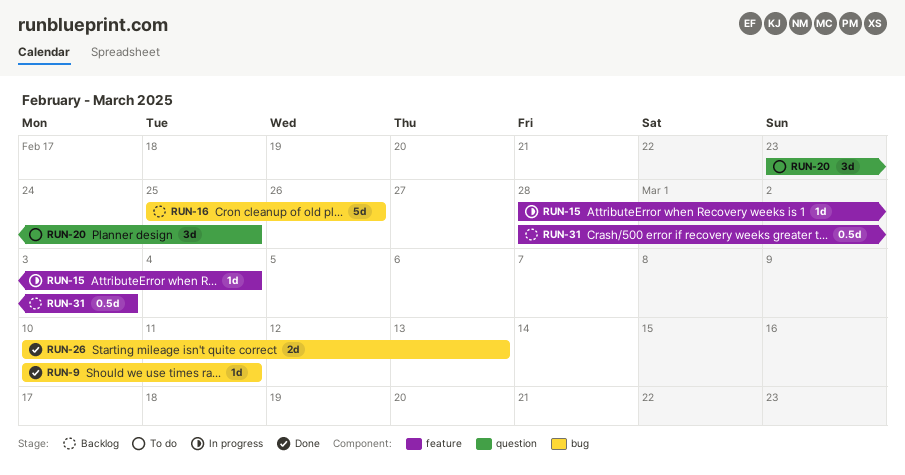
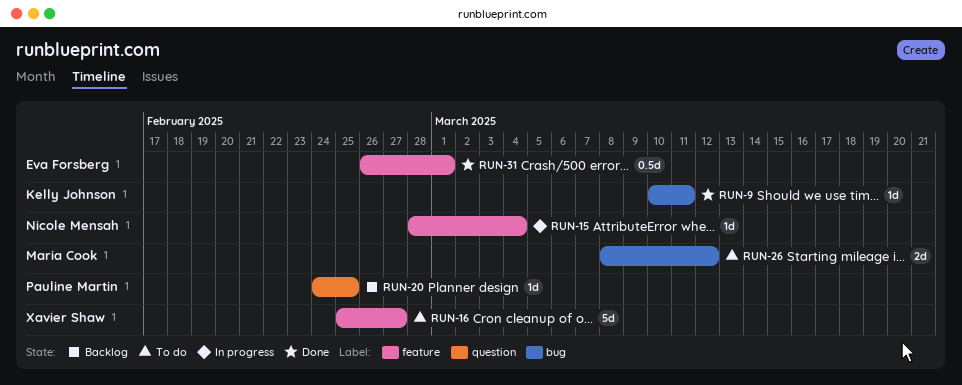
RUN-16, status: Backlog -> To do
RUN-16, label: bug -> feature
RUN-16, due: Feb 26 -> Feb 27
RUN-20, status: To do -> Backlog
RUN-20, estimate: 3d -> 1d
RUN-20, start: Feb 23 -> Feb 24
RUN-26, status: Done -> To do
RUN-26, start: Mar 10 -> Mar 8
RUN-26, due: Mar 13 -> Mar 12
RUN-31, status: Backlog -> Done
RUN-31, start: Feb 28 -> Feb 26
RUN-31, due: Mar 3 -> Mar 1

